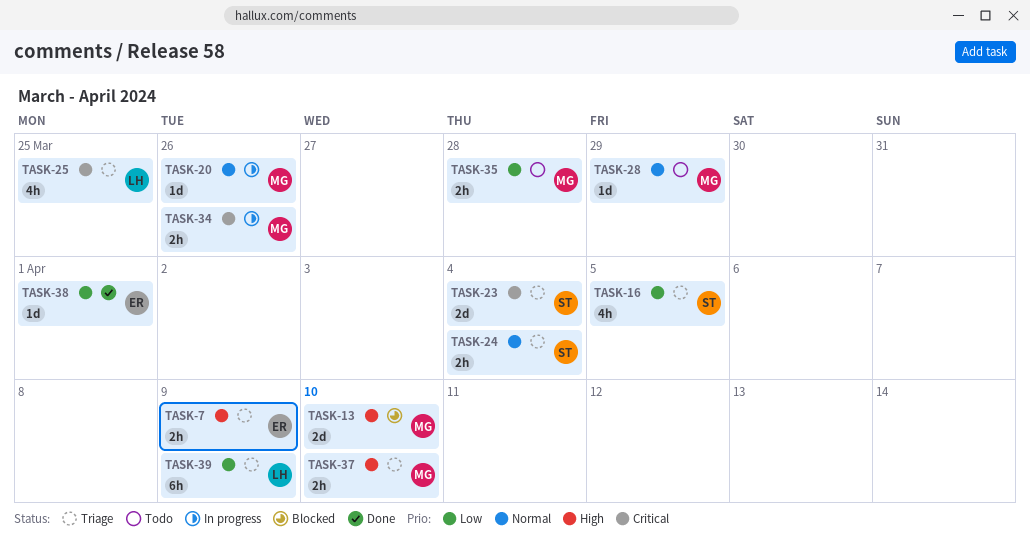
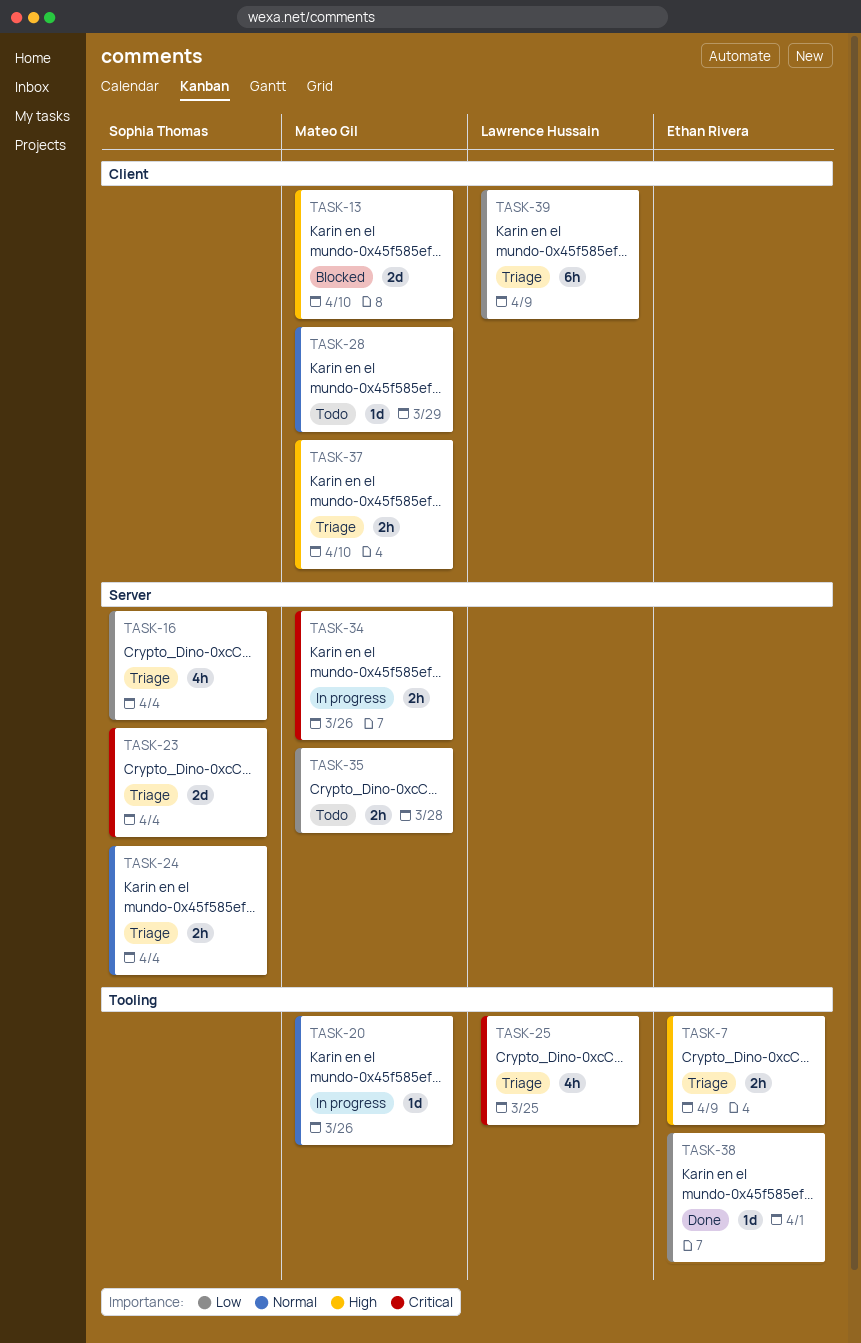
TASK-16, due: Apr 5 -> Apr 4

